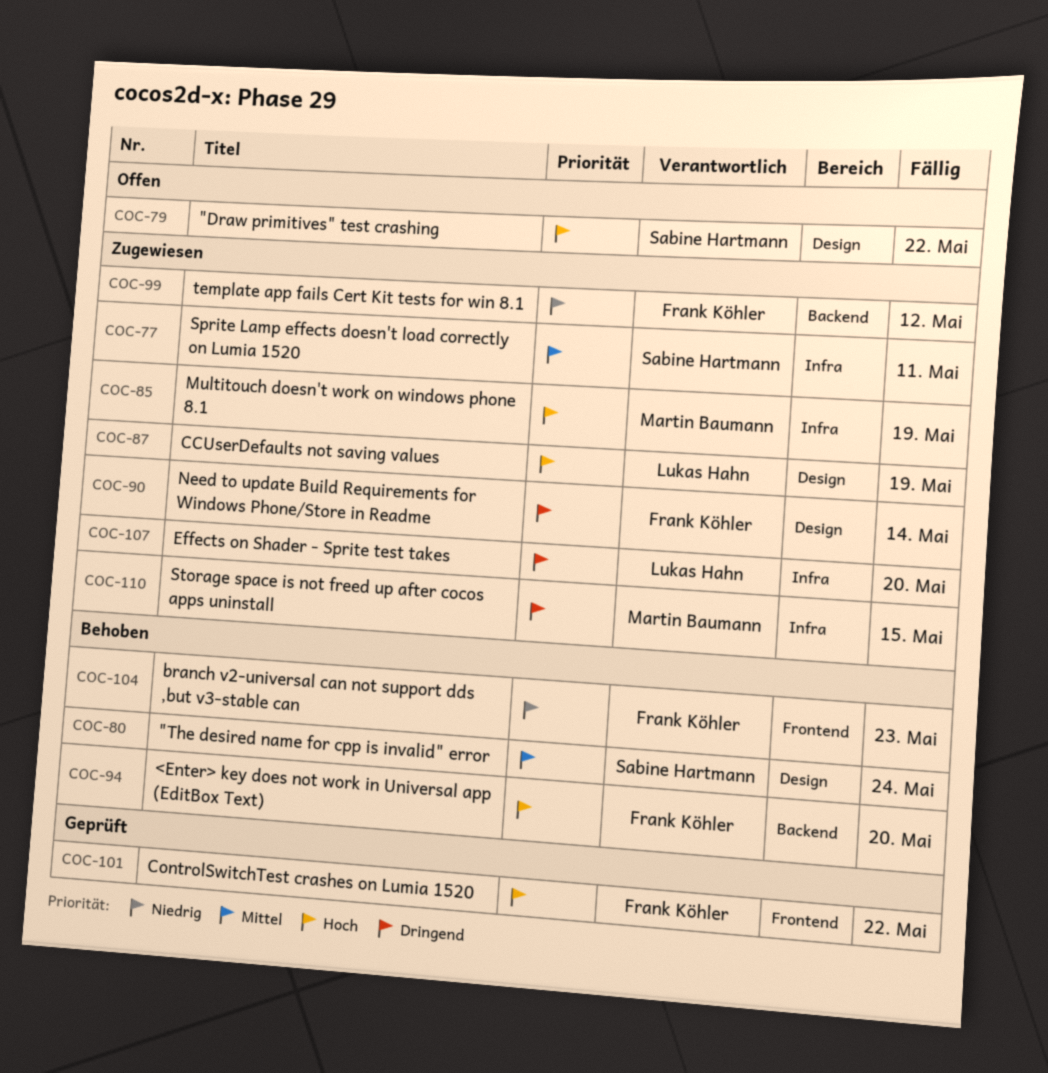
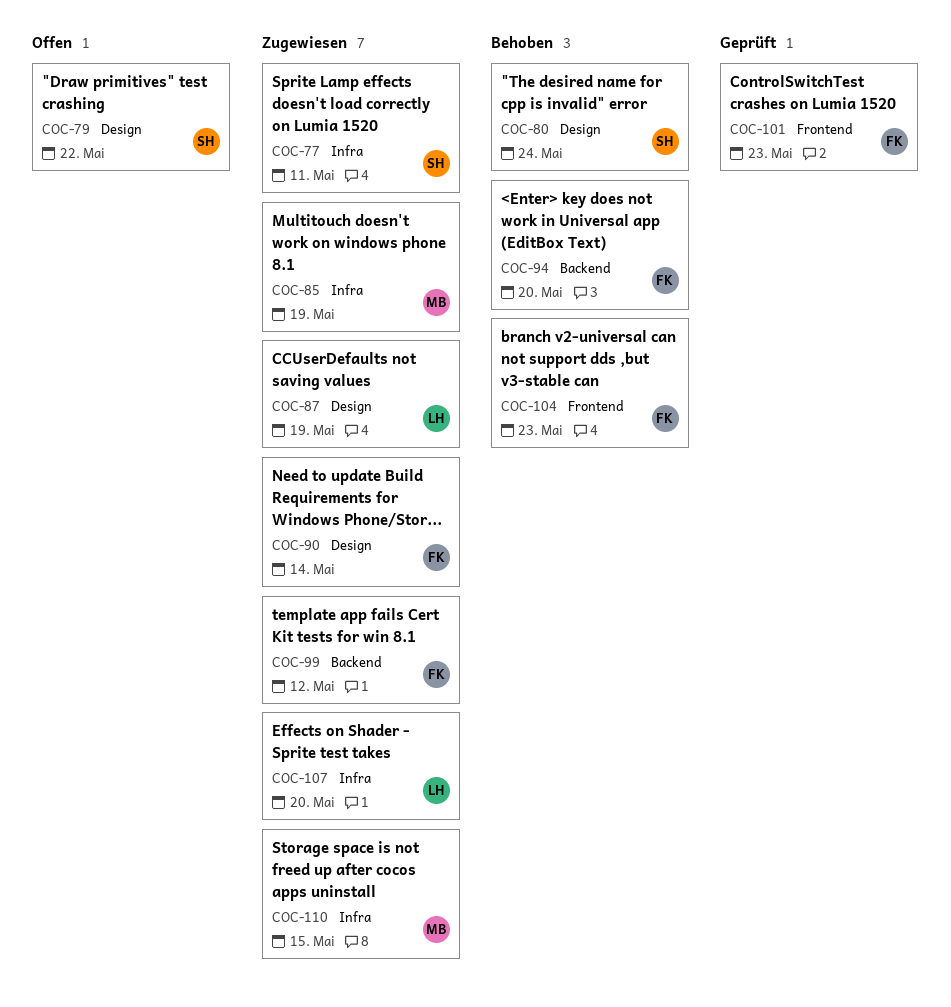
COC-101, due: May 22 -> May 23

